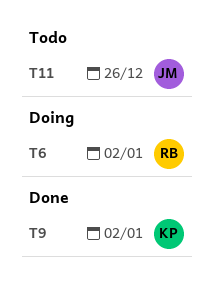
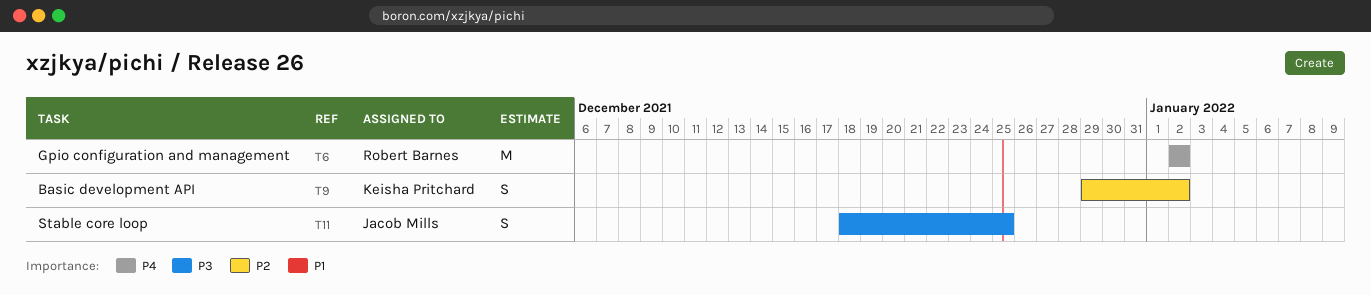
T11, due: Dec 26 -> Dec 25

